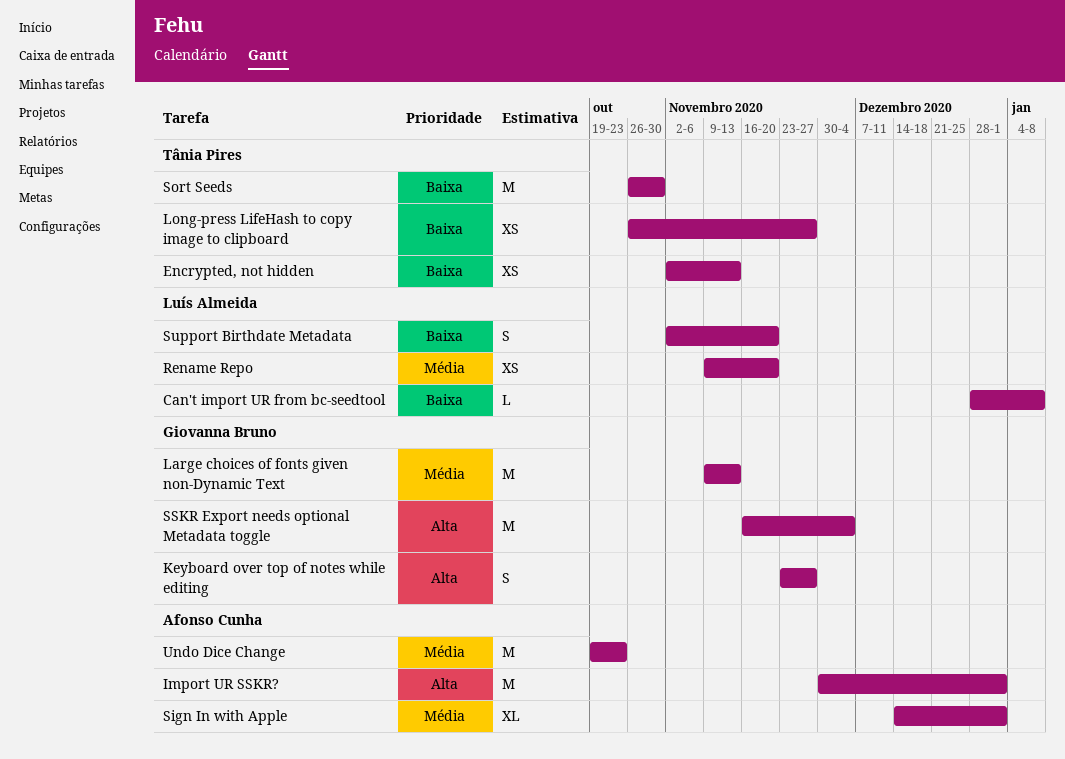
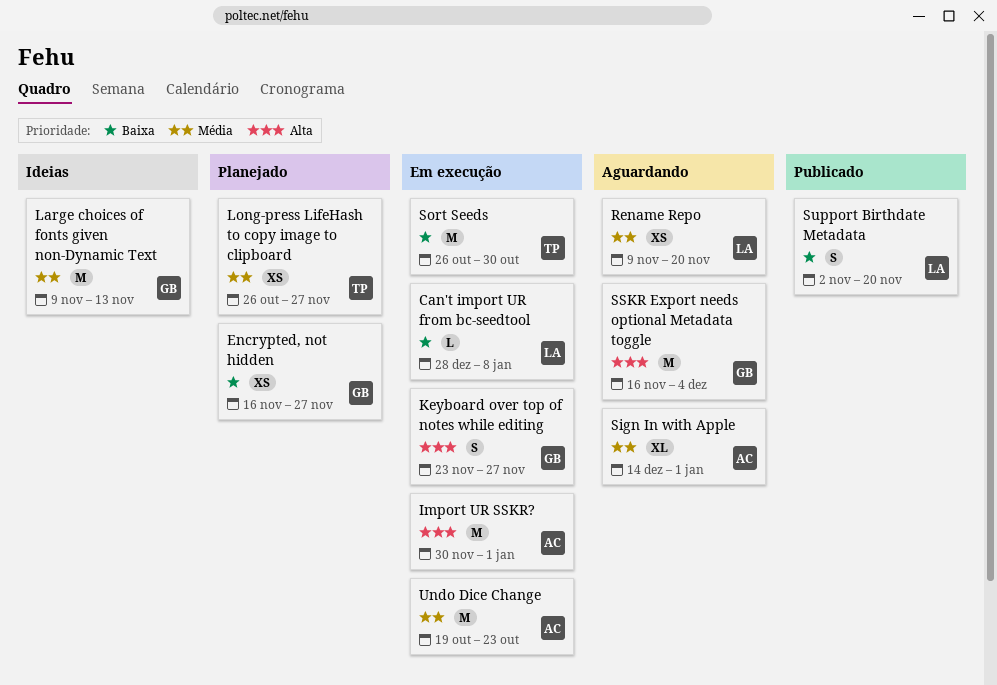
Encrypted, not hidden, owner: Tânia Pires -> Giovanna Bruno
Encrypted, not hidden, start: Nov 2 -> Nov 16
Encrypted, not hidden, due: Nov 13 -> Nov 27
Long-press LifeHash to copy image to clipboard, priority: Baixa -> Média

